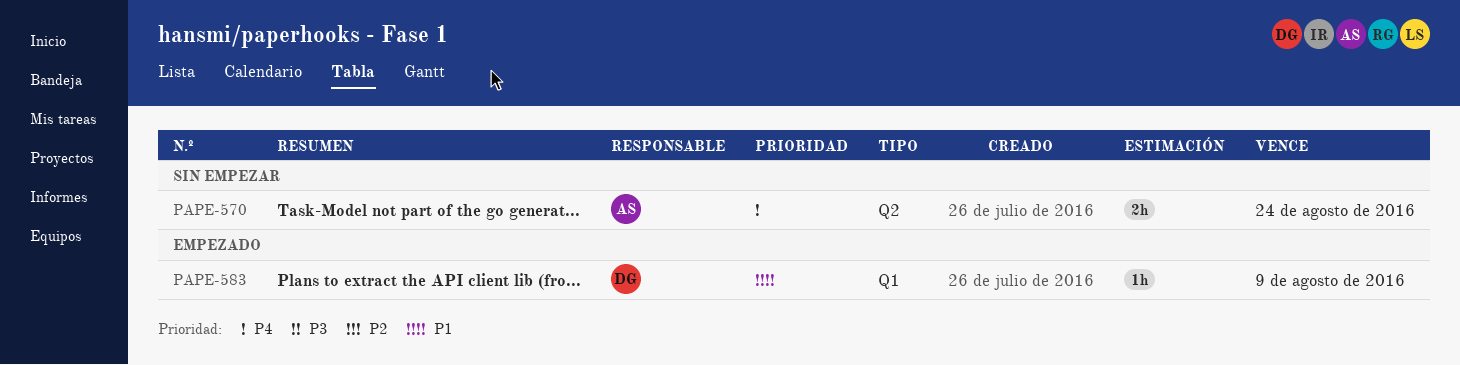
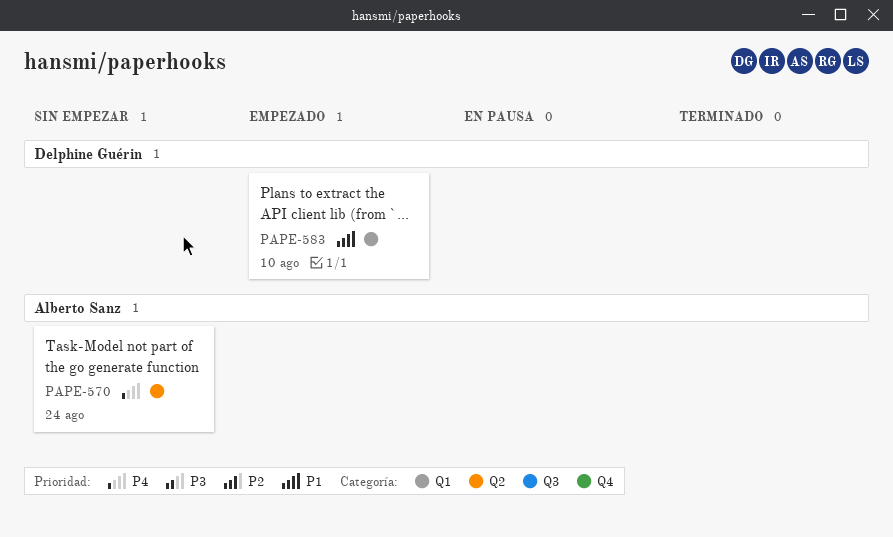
PAPE-583, due: Aug 9 -> Aug 10

